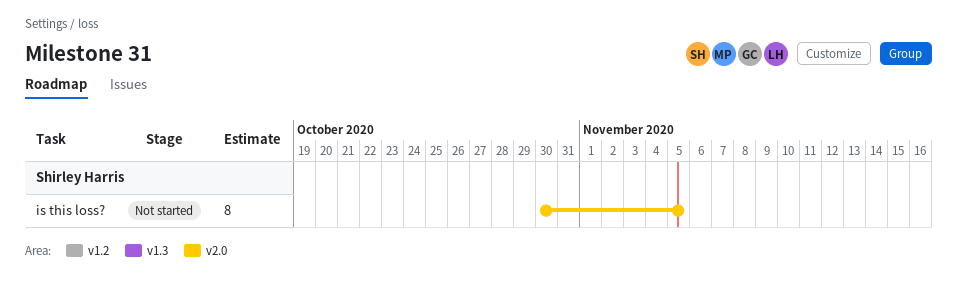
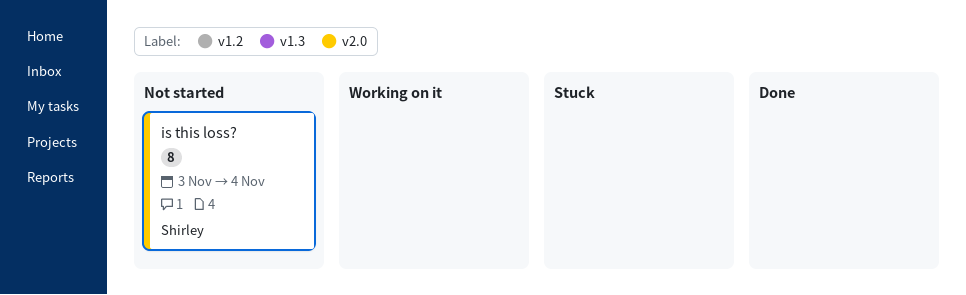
is this loss?, start: Oct 30 -> Nov 3
is this loss?, due: Nov 5 -> Nov 4

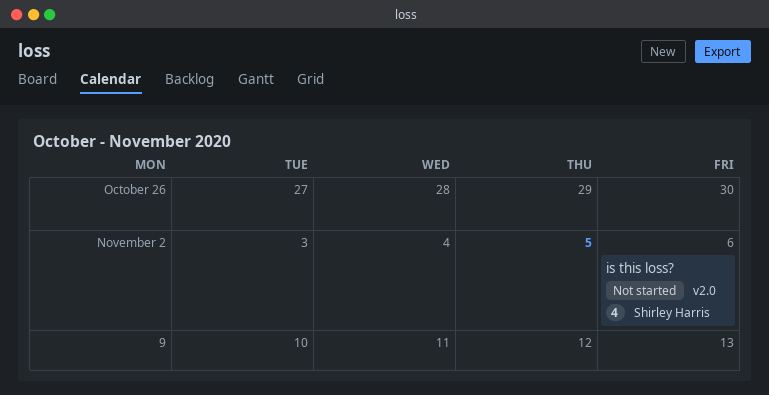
is this loss?, estimate: 8 -> 4
is this loss?, due: Nov 4 -> Nov 6

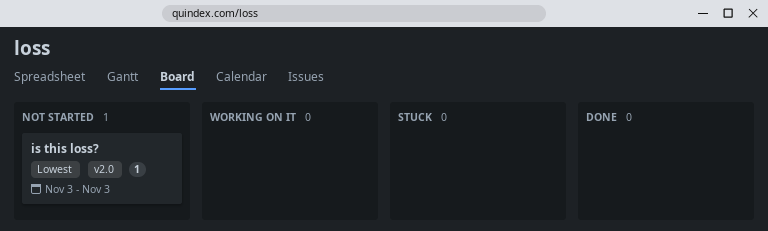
is this loss?, estimate: 4 -> 1
is this loss?, due: Nov 6 -> Nov 3

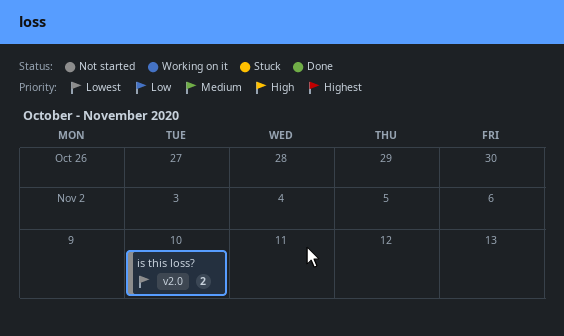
is this loss?, estimate: 1 -> 2
is this loss?, due: Nov 3 -> Nov 10

